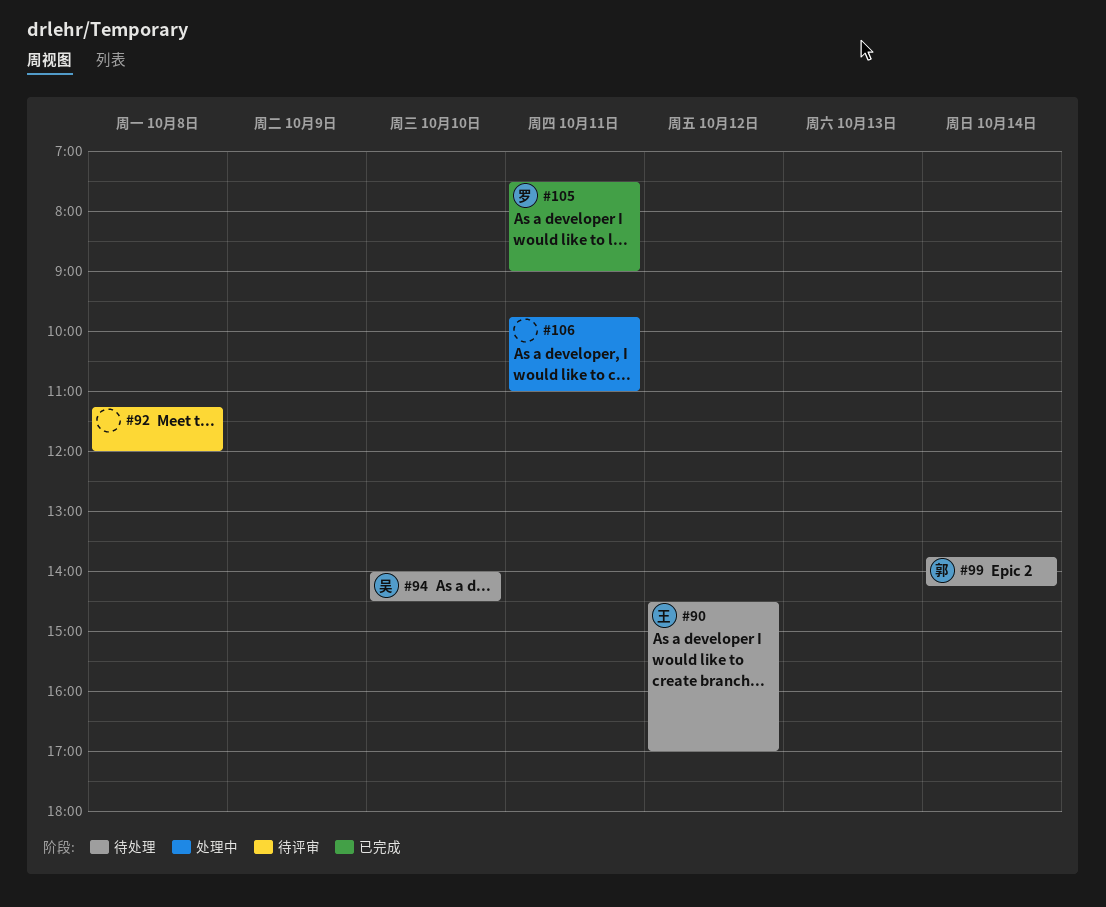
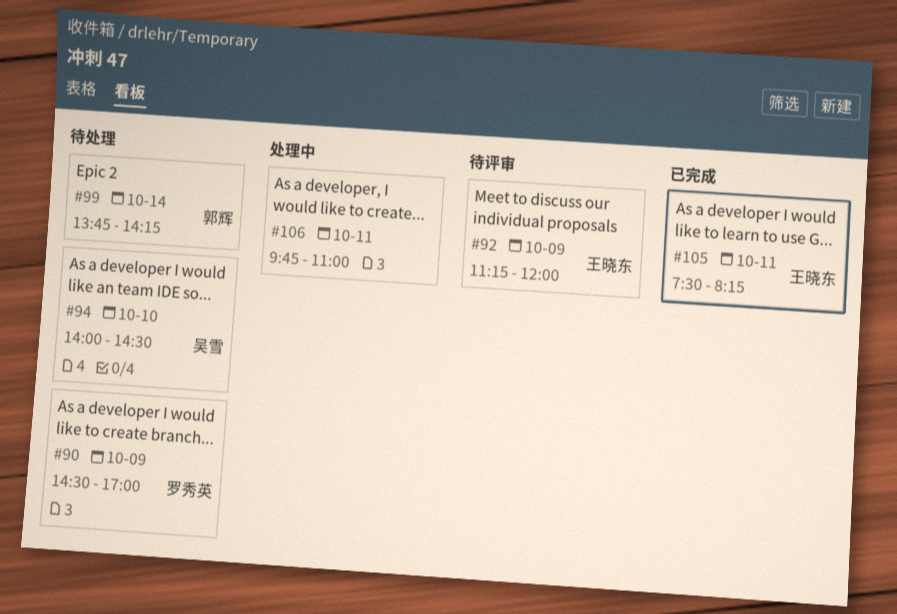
#90, owner: 王晓东 -> 罗秀英
#90, day: Oct 12 -> Oct 9
#92, owner: none -> 王晓东
#92, day: Oct 8 -> Oct 9
#105, owner: 罗秀英 -> 王晓东
#105, ends: 09:00 -> 08:15

